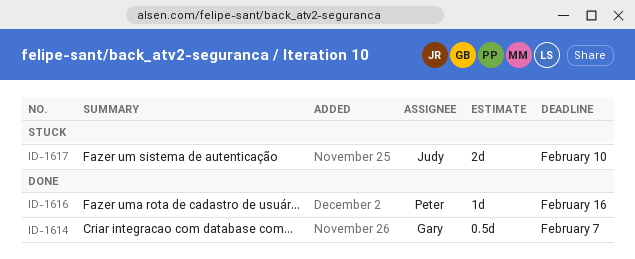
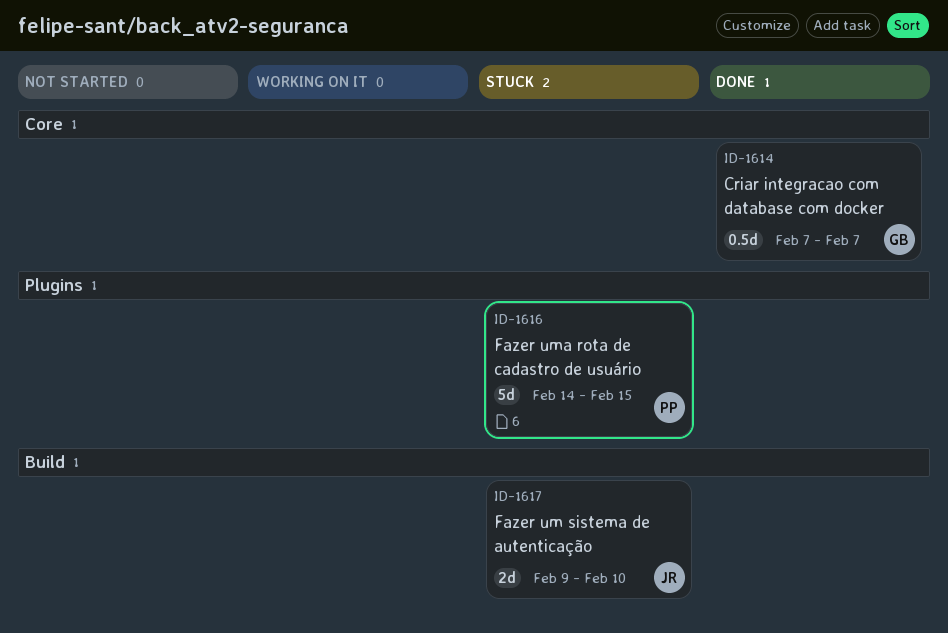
ID-1616, status: Done -> Stuck
ID-1616, estimate: 1d -> 5d
ID-1616, due: Feb 16 -> Feb 15

